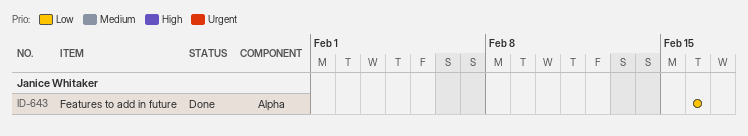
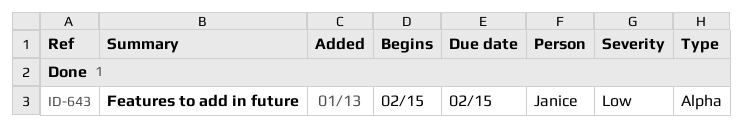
ID-643, start: Feb 16 -> Feb 15
ID-643, due: Feb 16 -> Feb 15

